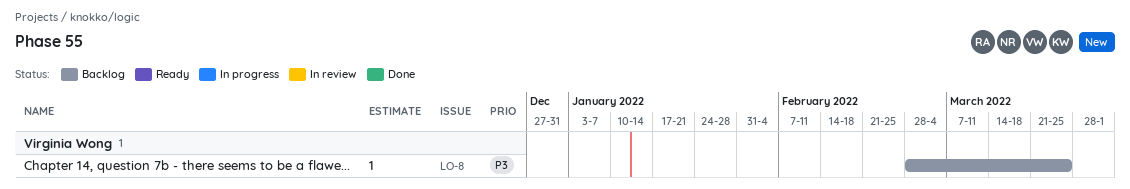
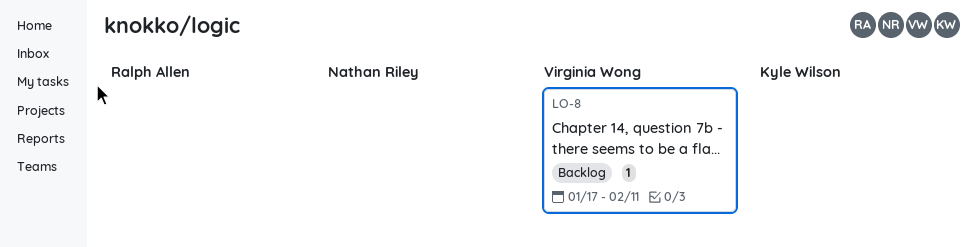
LO-8, start: Feb 28 -> Jan 17
LO-8, due: Mar 25 -> Feb 11

